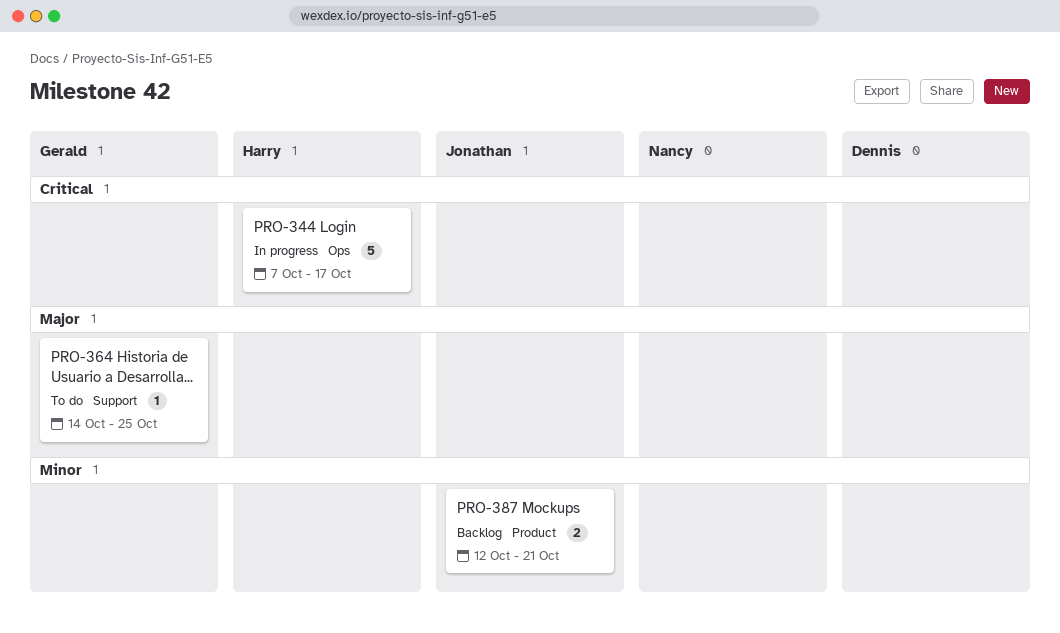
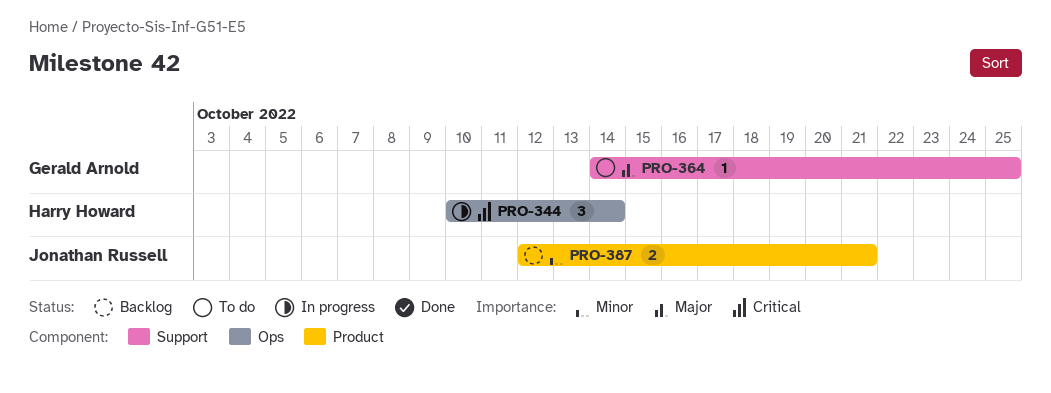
PRO-344, estimate: 5 -> 3
PRO-344, start: Oct 7 -> Oct 10
PRO-344, due: Oct 17 -> Oct 14

